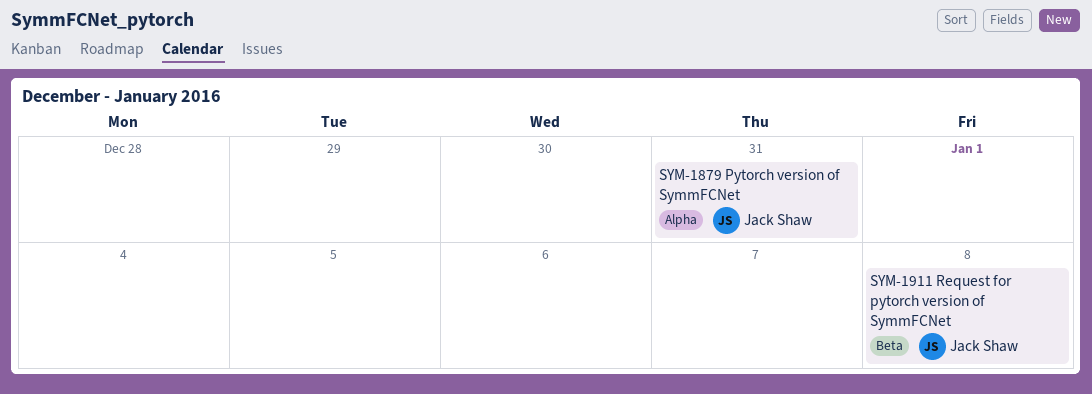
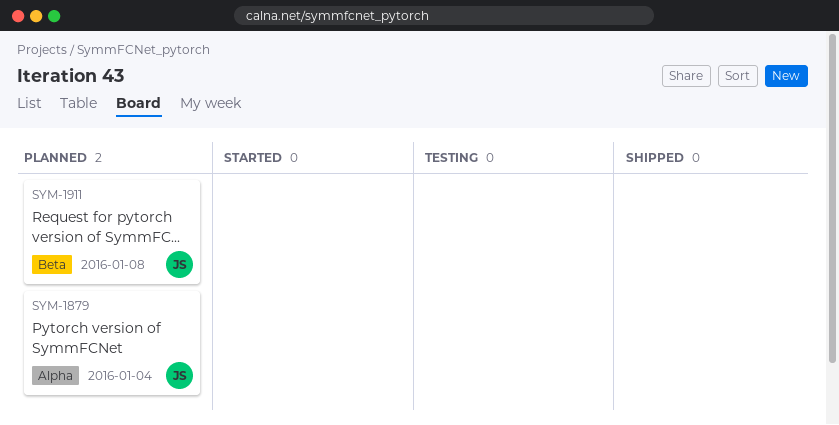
SYM-1879, due: Dec 31 -> Jan 4

